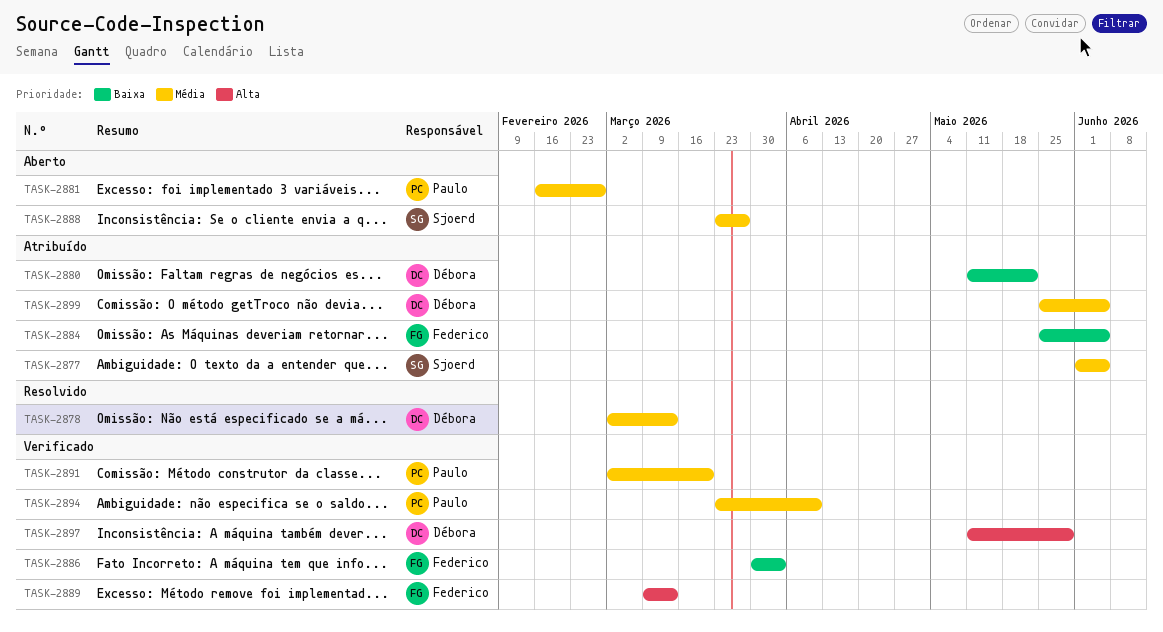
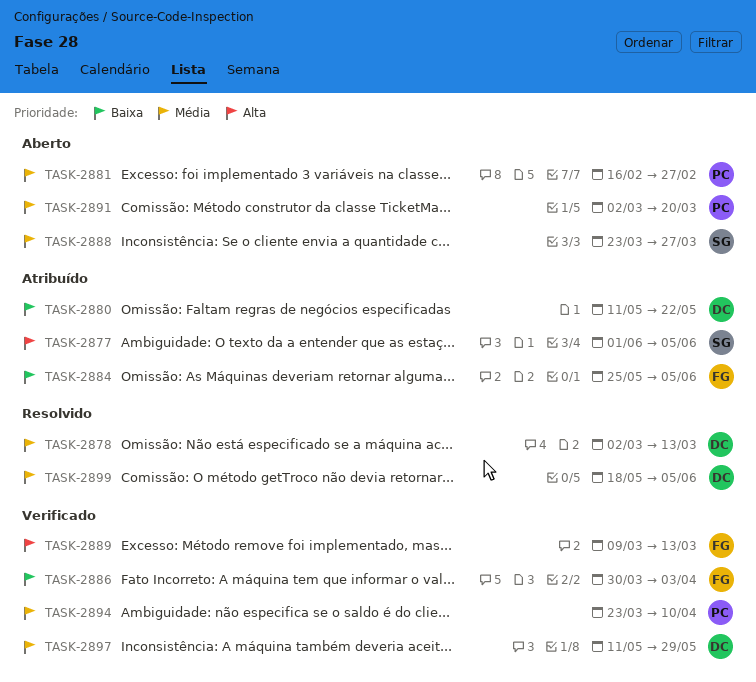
TASK-2877, priority: Média -> Alta
TASK-2891, status: Verificado -> Aberto
TASK-2897, priority: Alta -> Média
TASK-2899, status: Atribuído -> Resolvido
TASK-2899, start: May 25 -> May 18

